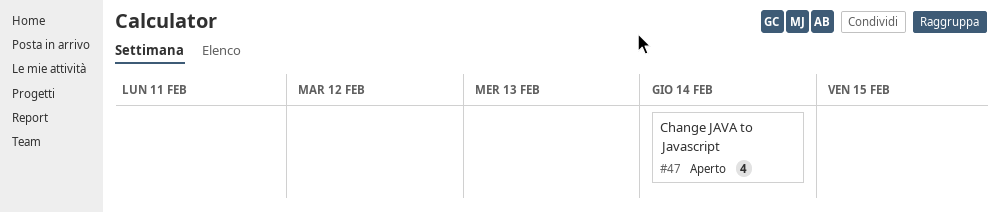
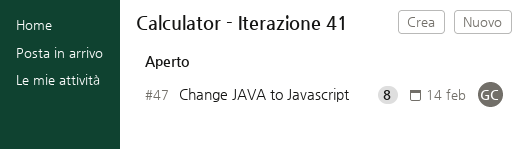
#47, estimate: 4 -> 8

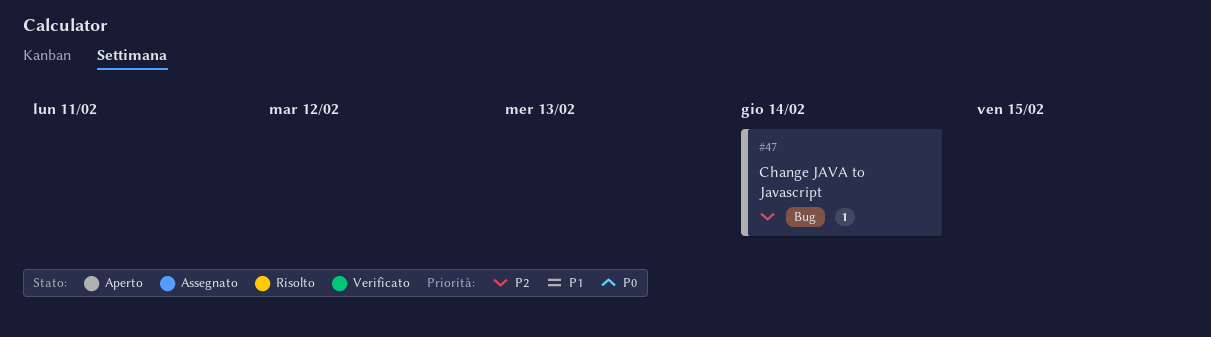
#47, estimate: 8 -> 1

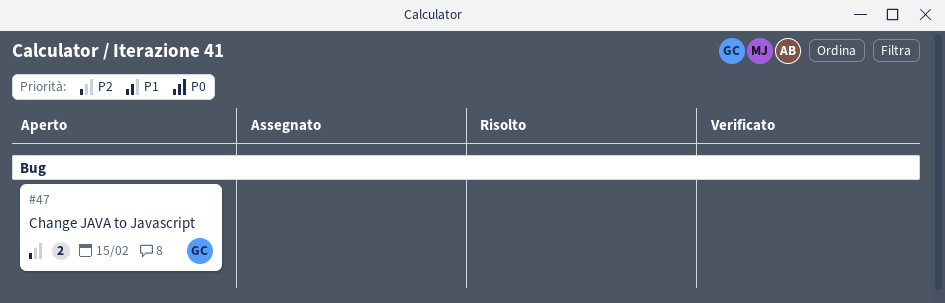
#47, estimate: 1 -> 2
#47, due: Feb 14 -> Feb 15

